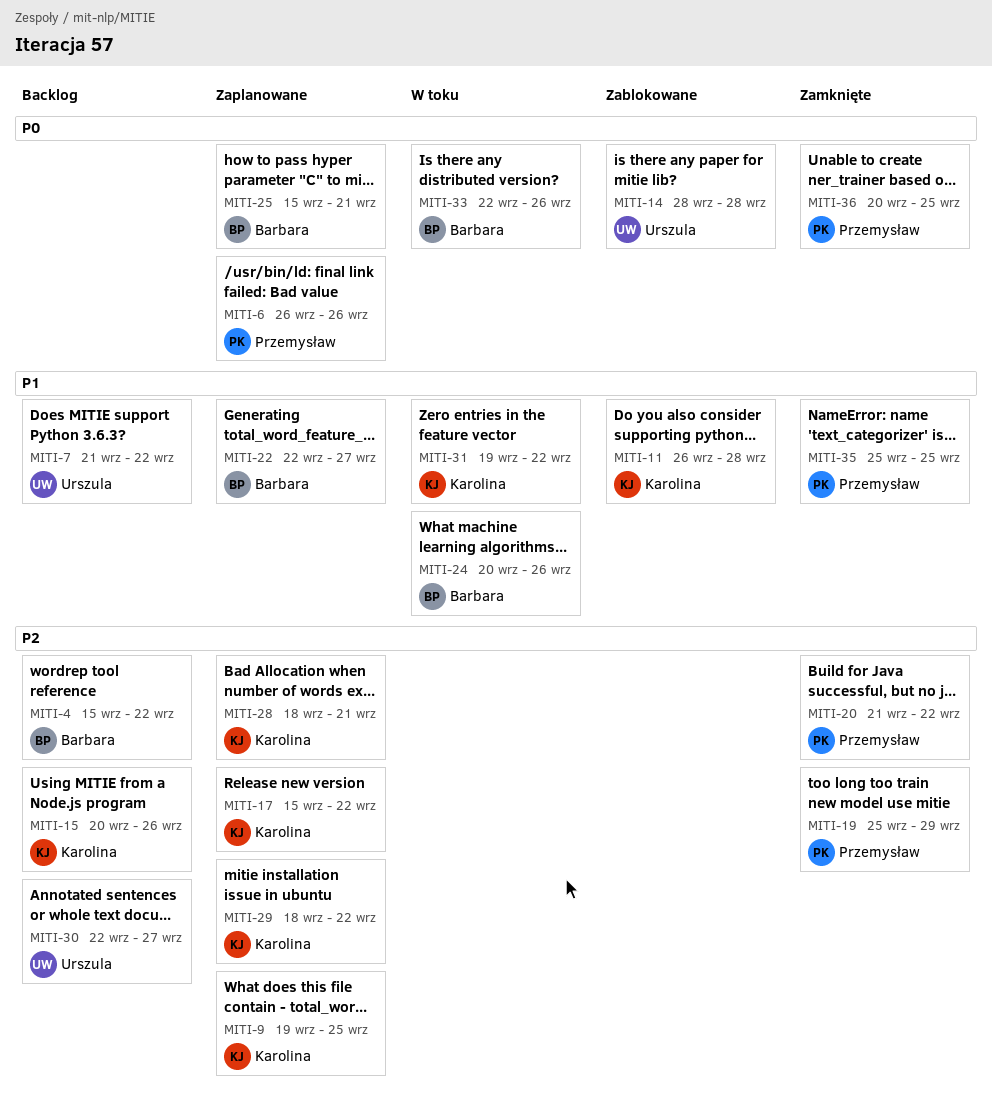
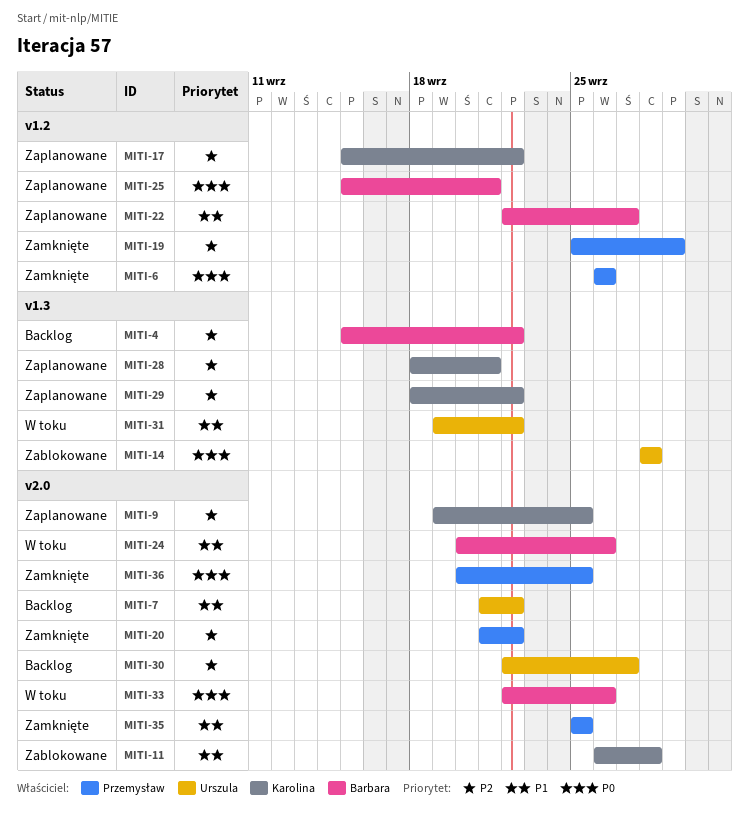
MITI-6, status: Zaplanowane -> Zamknięte
MITI-15: present -> none
MITI-31, owner: Karolina -> Urszula

